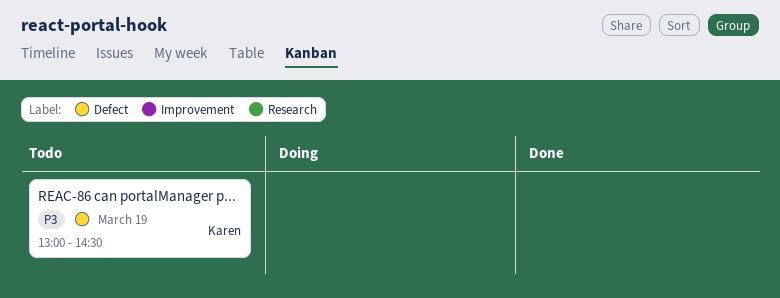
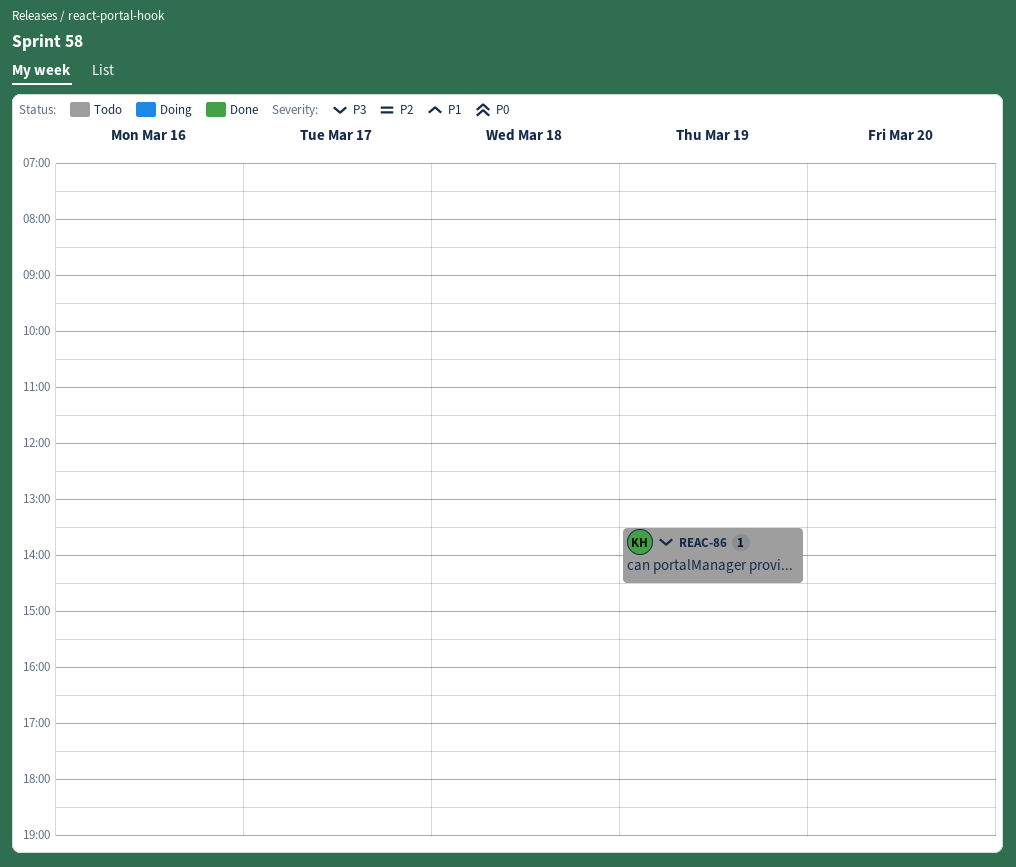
REAC-86, begins: 13:00 -> 13:30

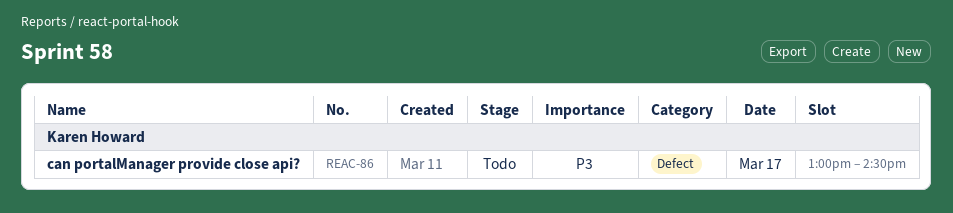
REAC-86, day: Mar 19 -> Mar 17
REAC-86, begins: 13:30 -> 13:00

